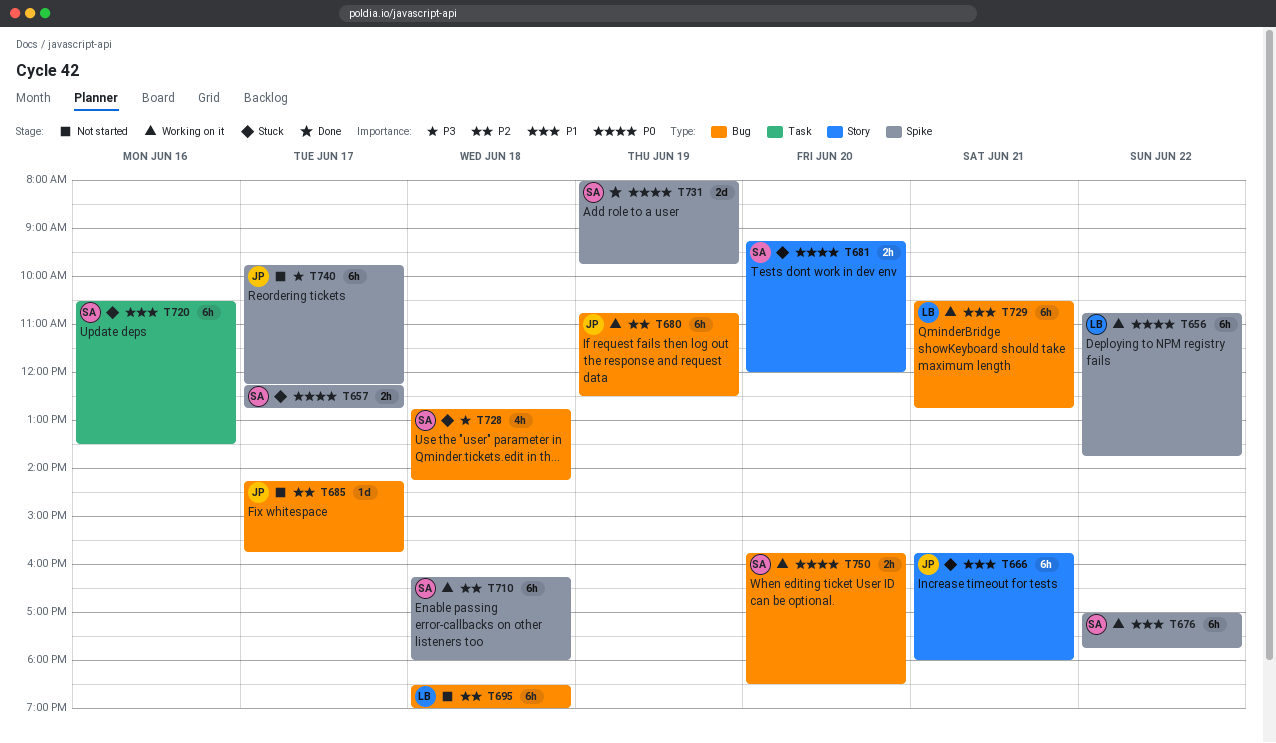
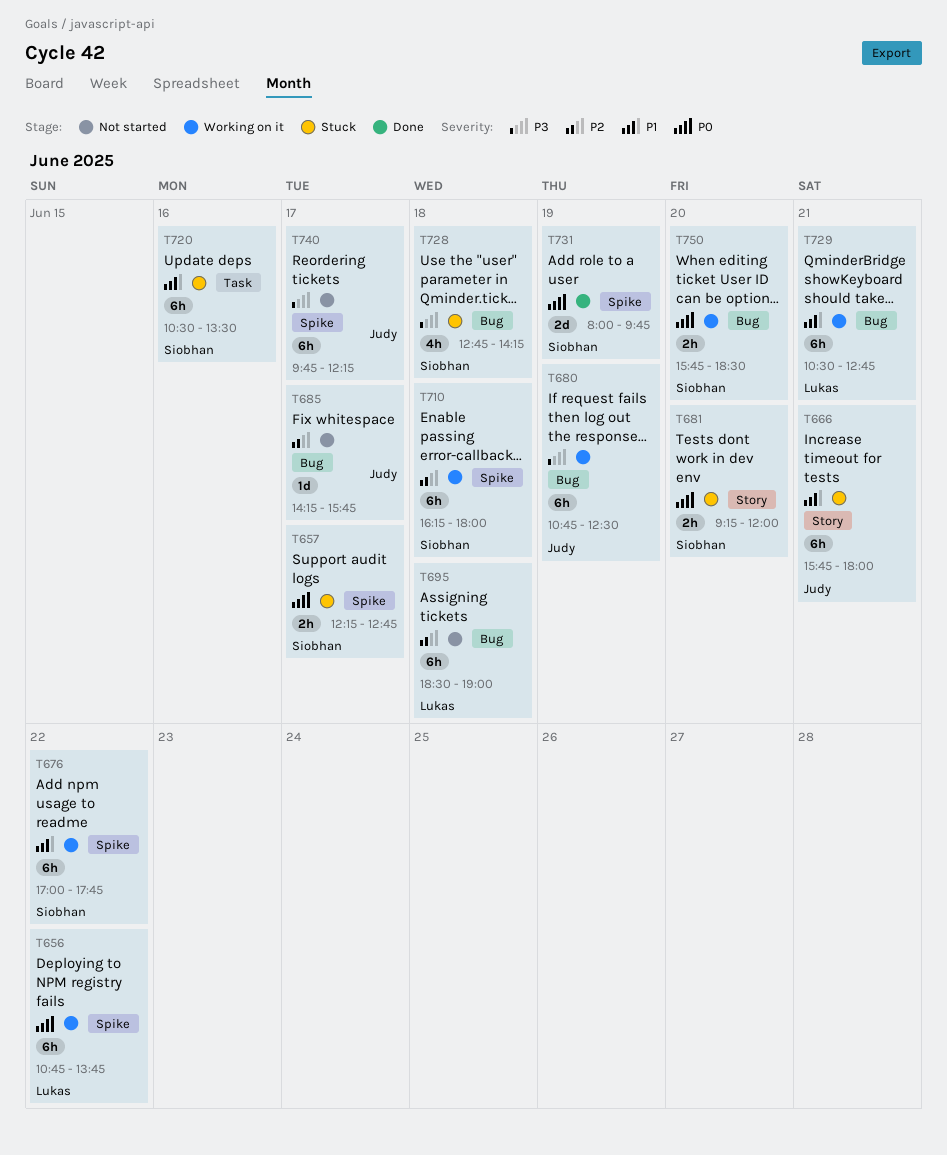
T680, priority: P2 -> P3

